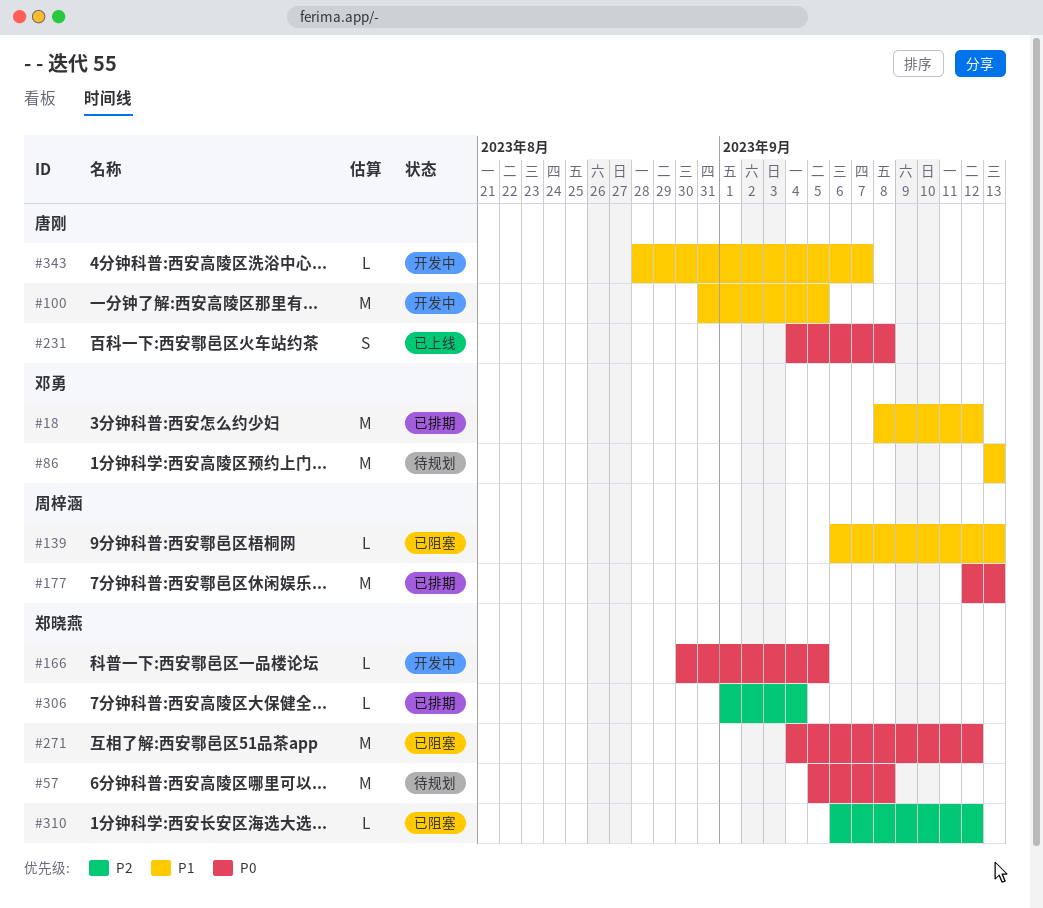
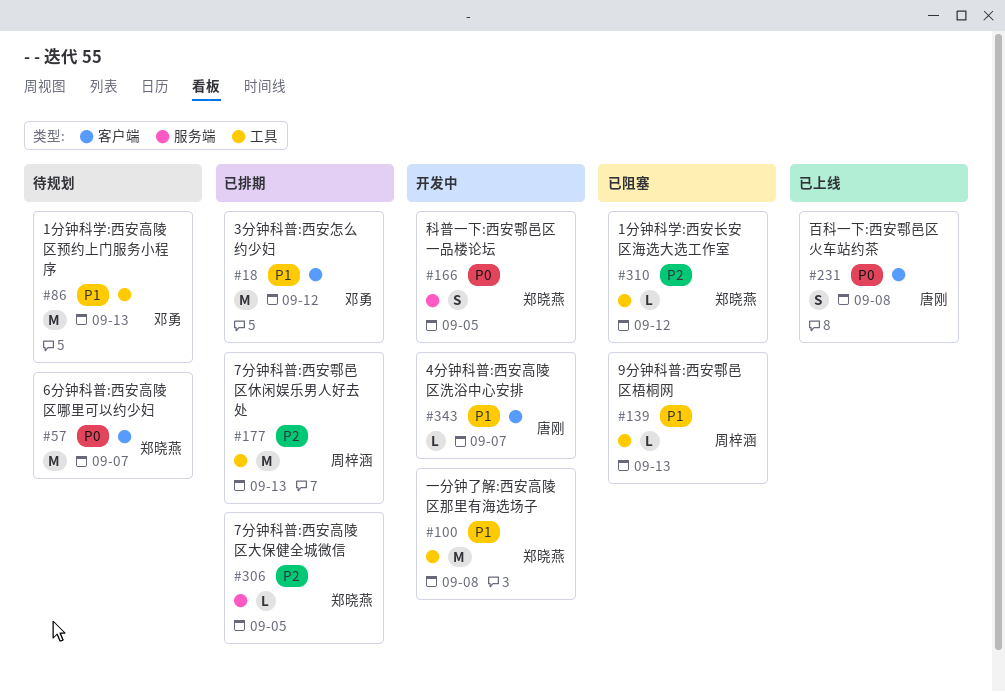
#57, due: Sep 8 -> Sep 7
#100, owner: 唐刚 -> 郑晓燕
#100, due: Sep 5 -> Sep 8
#166, estimate: L -> S
#177, priority: P0 -> P2
#271: present -> none
#306, due: Sep 4 -> Sep 5

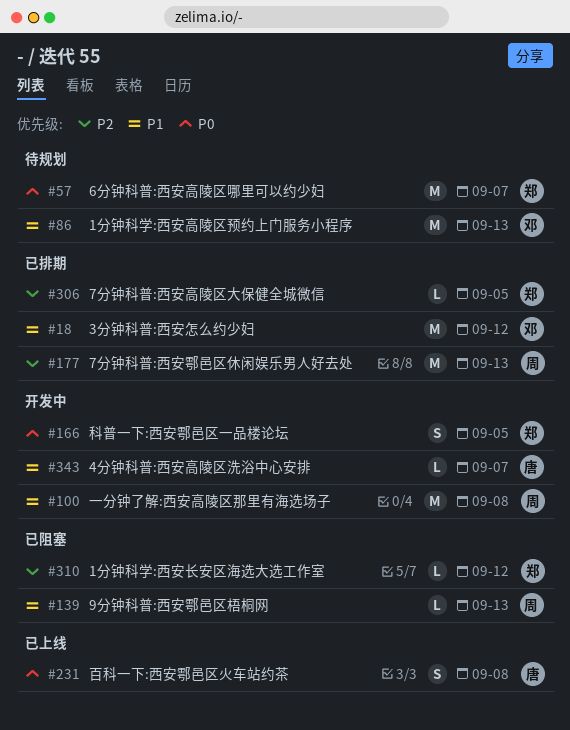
#100, owner: 郑晓燕 -> 周梓涵

